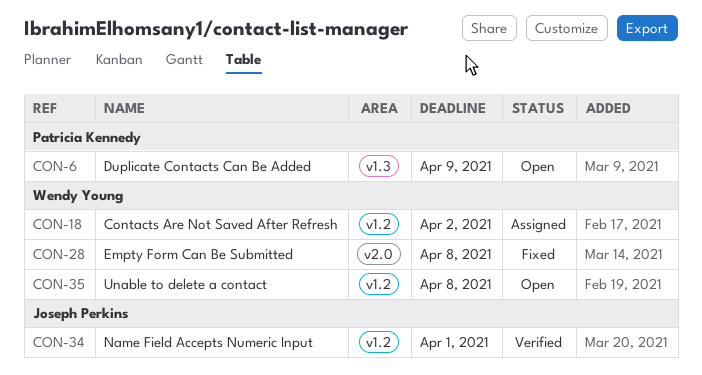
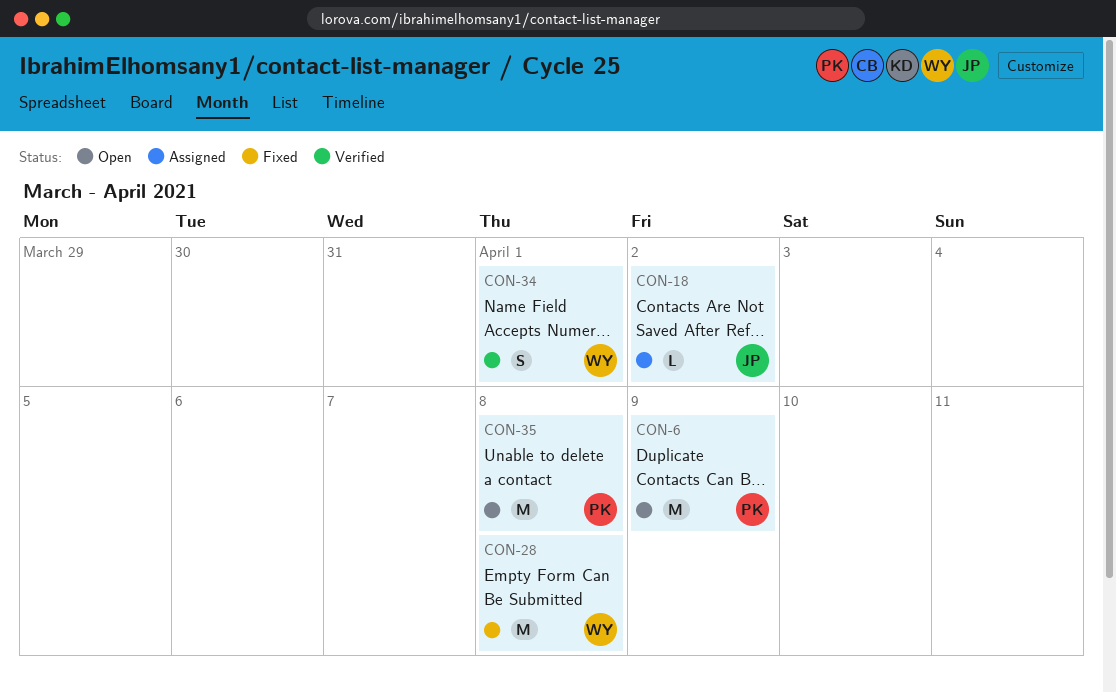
CON-18, owner: Wendy Young -> Joseph Perkins
CON-34, owner: Joseph Perkins -> Wendy Young
CON-35, owner: Wendy Young -> Patricia Kennedy

